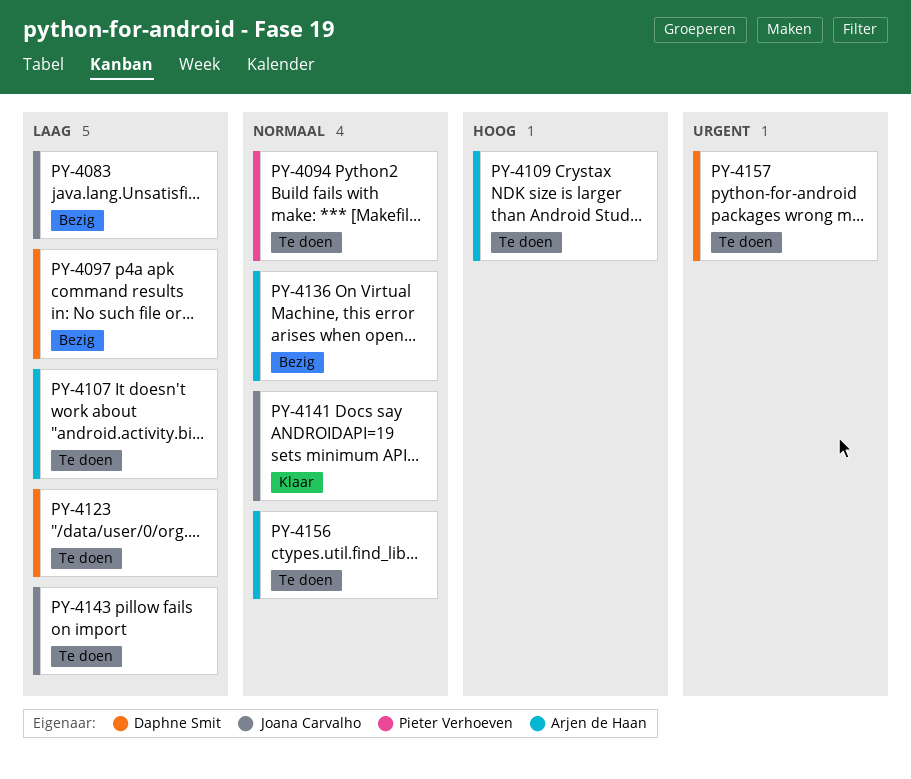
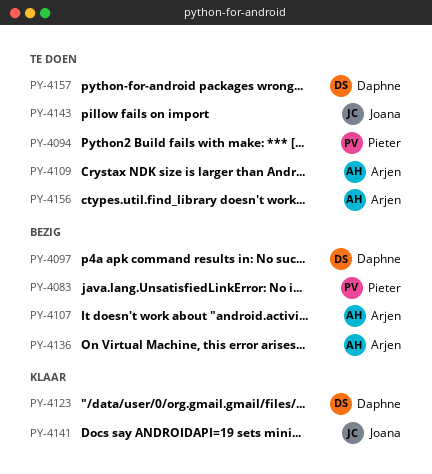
PY-4083, owner: Joana Carvalho -> Pieter Verhoeven
PY-4107, status: Te doen -> Bezig
PY-4123, status: Te doen -> Klaar

